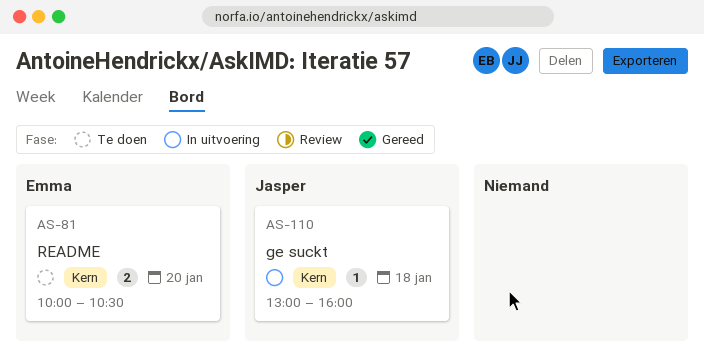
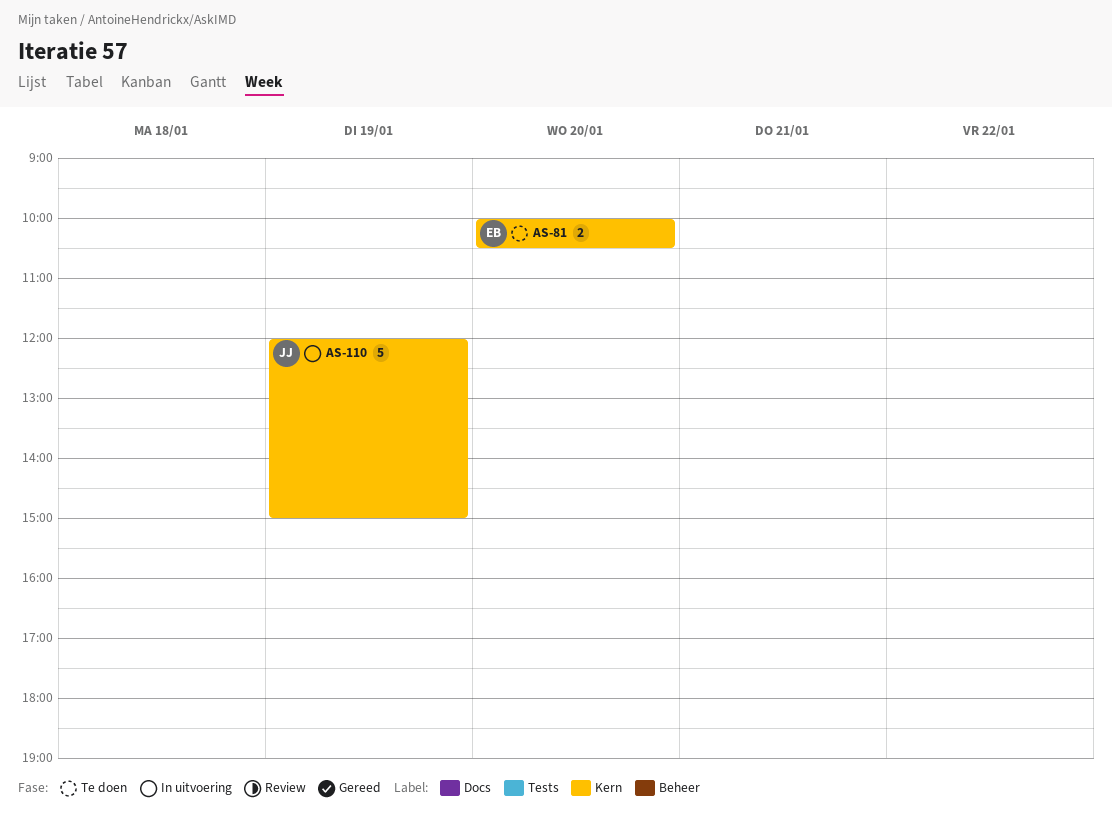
AS-110, estimate: 1 -> 5
AS-110, day: Jan 18 -> Jan 19
AS-110, begins: 13:00 -> 12:00
AS-110, ends: 16:00 -> 15:00

